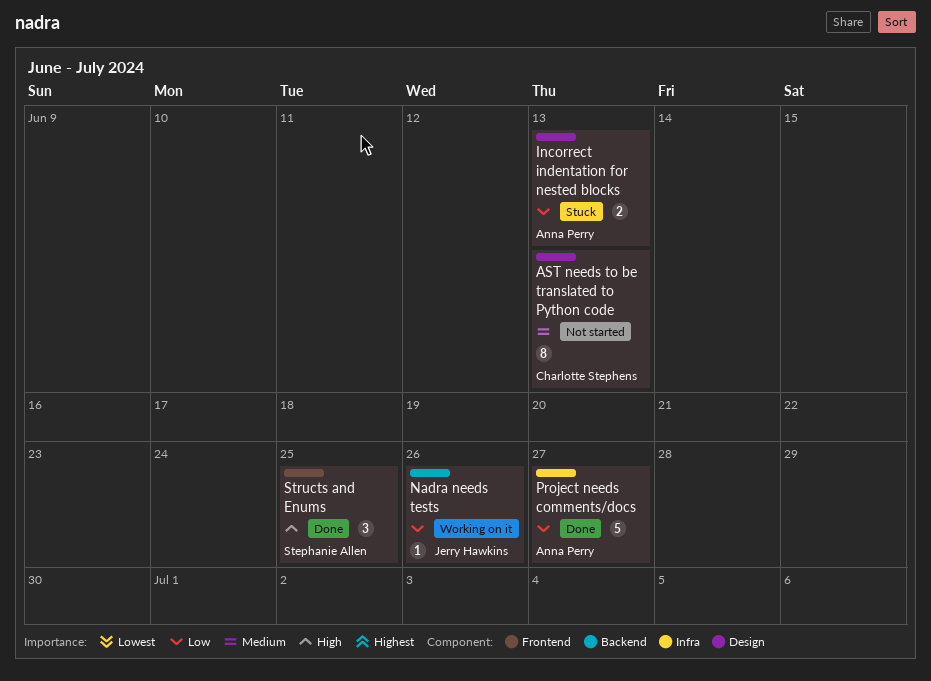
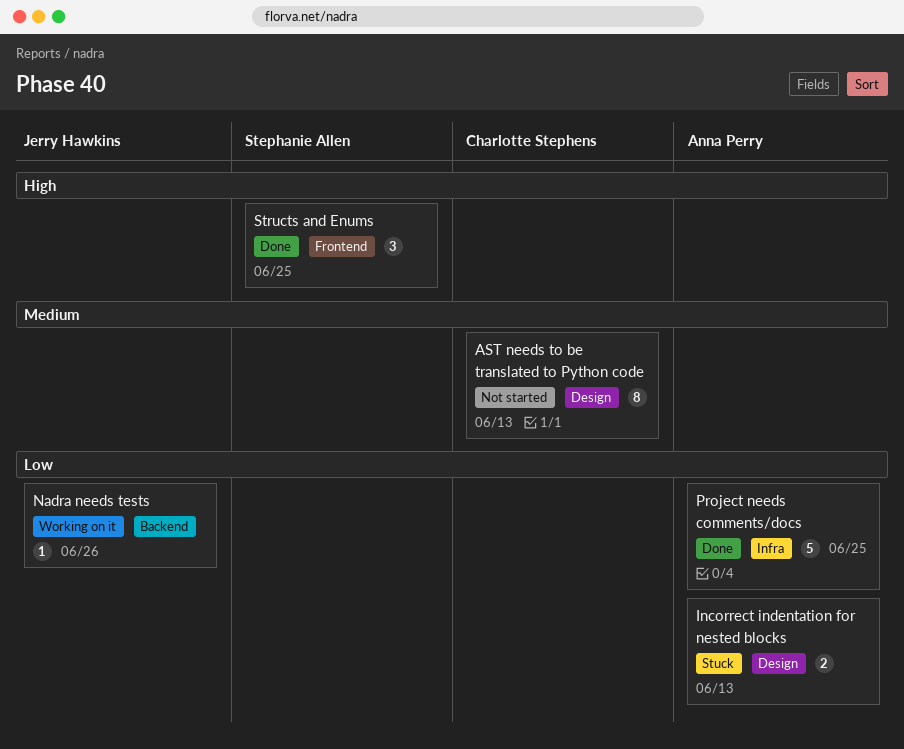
Project needs comments/docs, due: Jun 27 -> Jun 25

